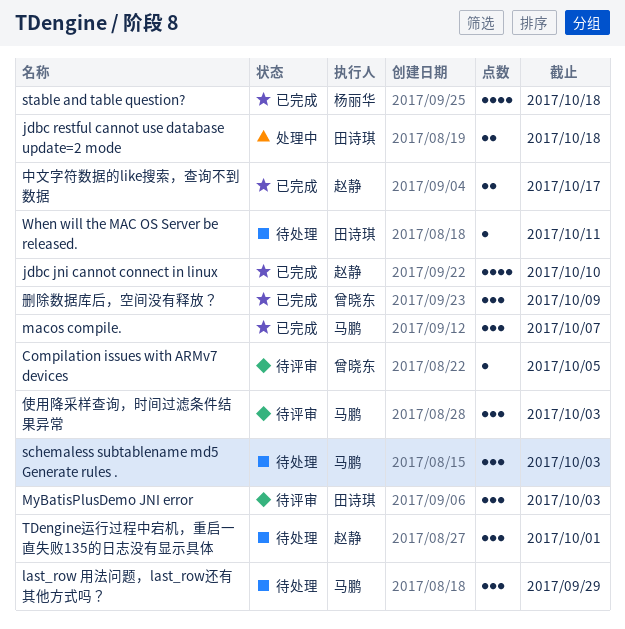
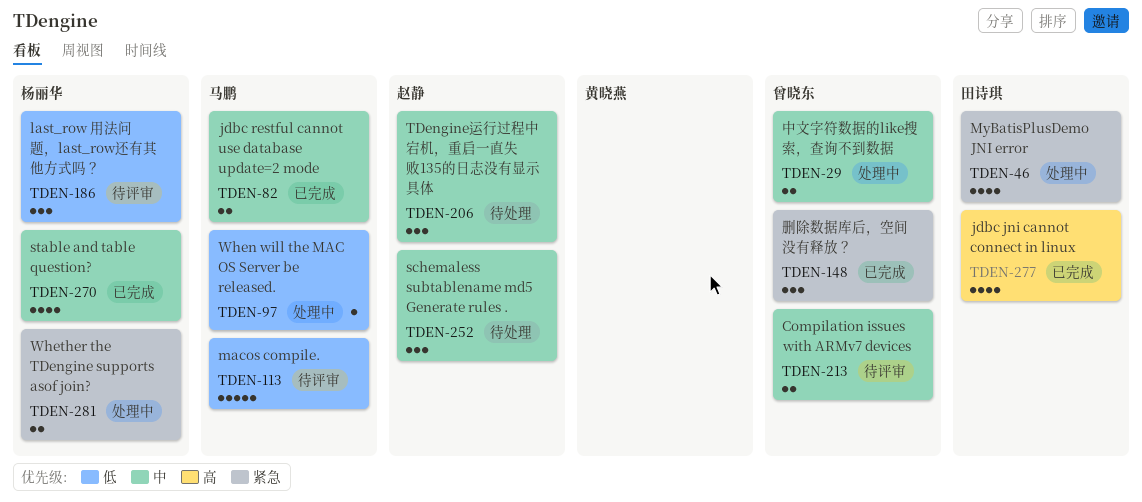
Compilation issues with ARMv7 devices, estimate: 1 -> 2
jdbc jni cannot connect in linux, owner: 赵静 -> 田诗琪
jdbc restful cannot use database update=2 mode, status: 处理中 -> 已完成
jdbc restful cannot use database update=2 mode, owner: 田诗琪 -> 马鹏
last_row 用法问题，last_row还有其他方式吗？, status: 待处理 -> 待评审
last_row 用法问题，last_row还有其他方式吗？, owner: 马鹏 -> 杨丽华
macos compile., status: 已完成 -> 待评审
macos compile., estimate: 3 -> 5
MyBatisPlusDemo JNI error, status: 待评审 -> 处理中
MyBatisPlusDemo JNI error, estimate: 3 -> 4
schemaless subtablename md5 Generate rules ., owner: 马鹏 -> 赵静
When will the MAC OS Server be released., status: 待处理 -> 处理中
When will the MAC OS Server be released., owner: 田诗琪 -> 马鹏
Whether the TDengine supports asof join?: none -> present
中文字符数据的like搜索，查询不到数据, status: 已完成 -> 处理中
中文字符数据的like搜索，查询不到数据, owner: 赵静 -> 曾晓东
使用降采样查询，时间过滤条件结果异常: present -> none

